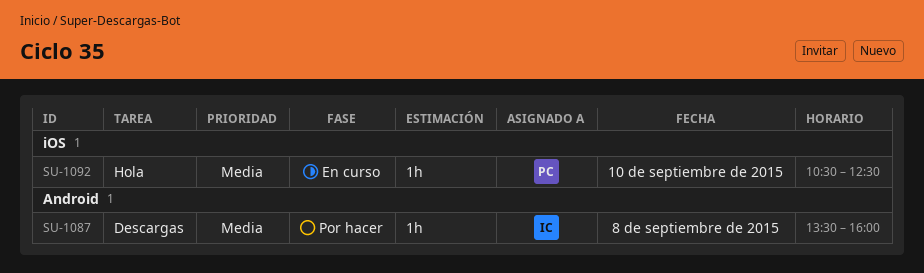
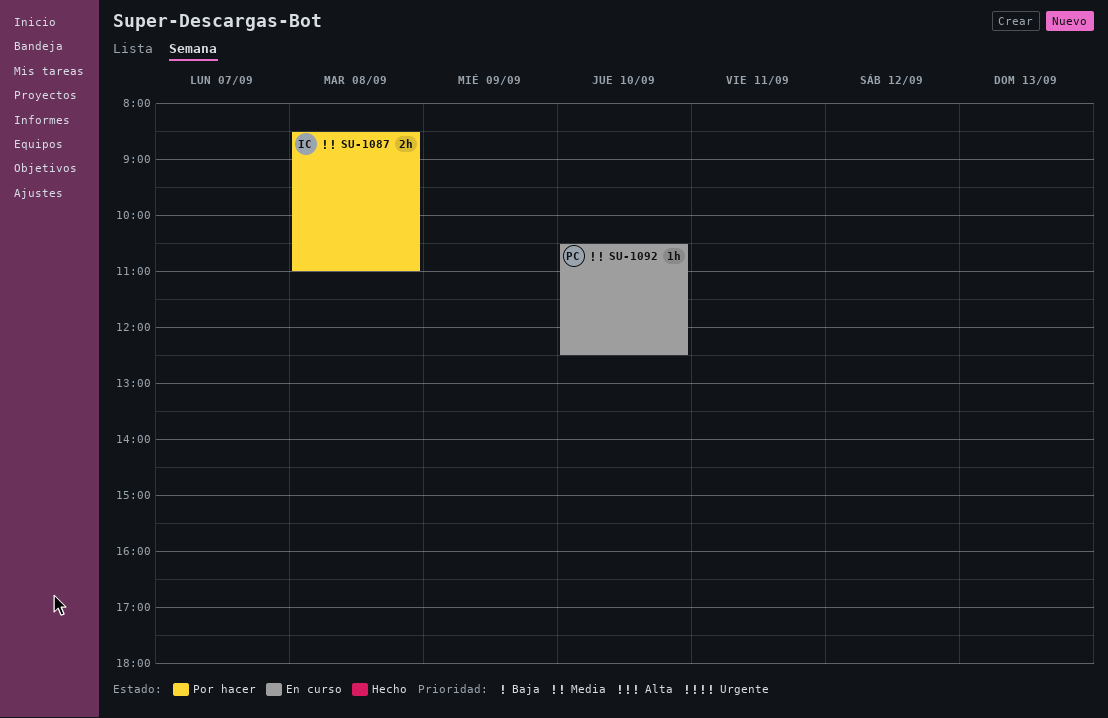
SU-1087, estimate: 1h -> 2h
SU-1087, begins: 13:30 -> 08:30
SU-1087, ends: 16:00 -> 11:00

